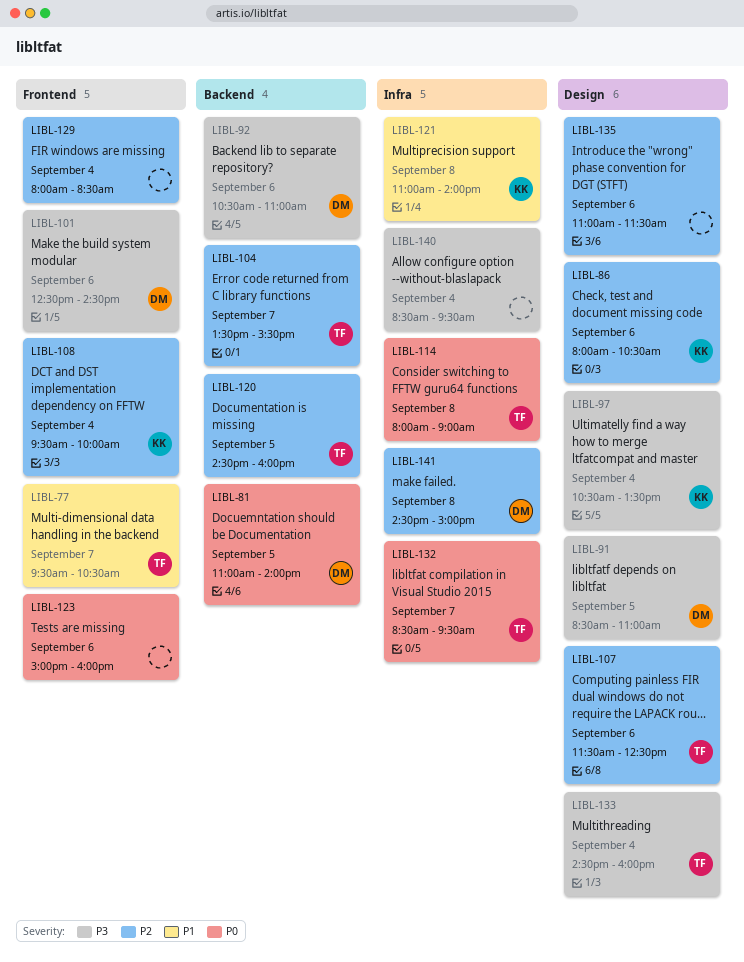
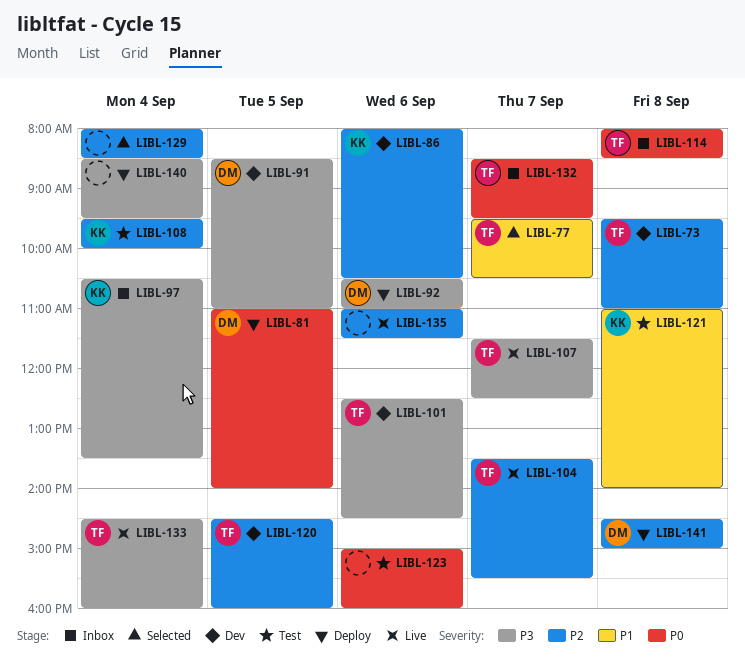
LIBL-73: none -> present
LIBL-101, owner: DM -> TF
LIBL-107, priority: P2 -> P3
LIBL-107, day: Sep 6 -> Sep 7
LIBL-114, ends: 09:00 -> 08:30

